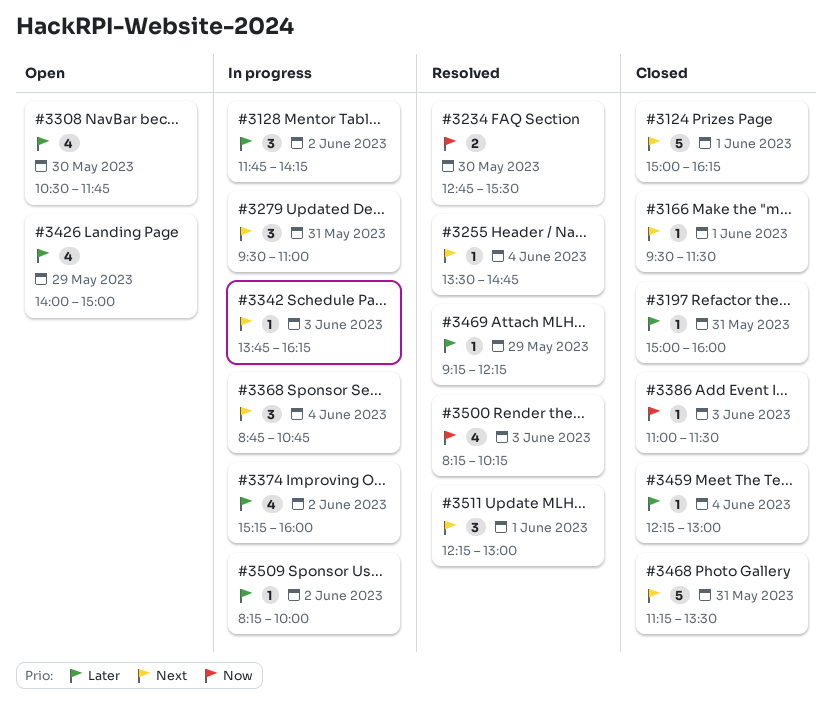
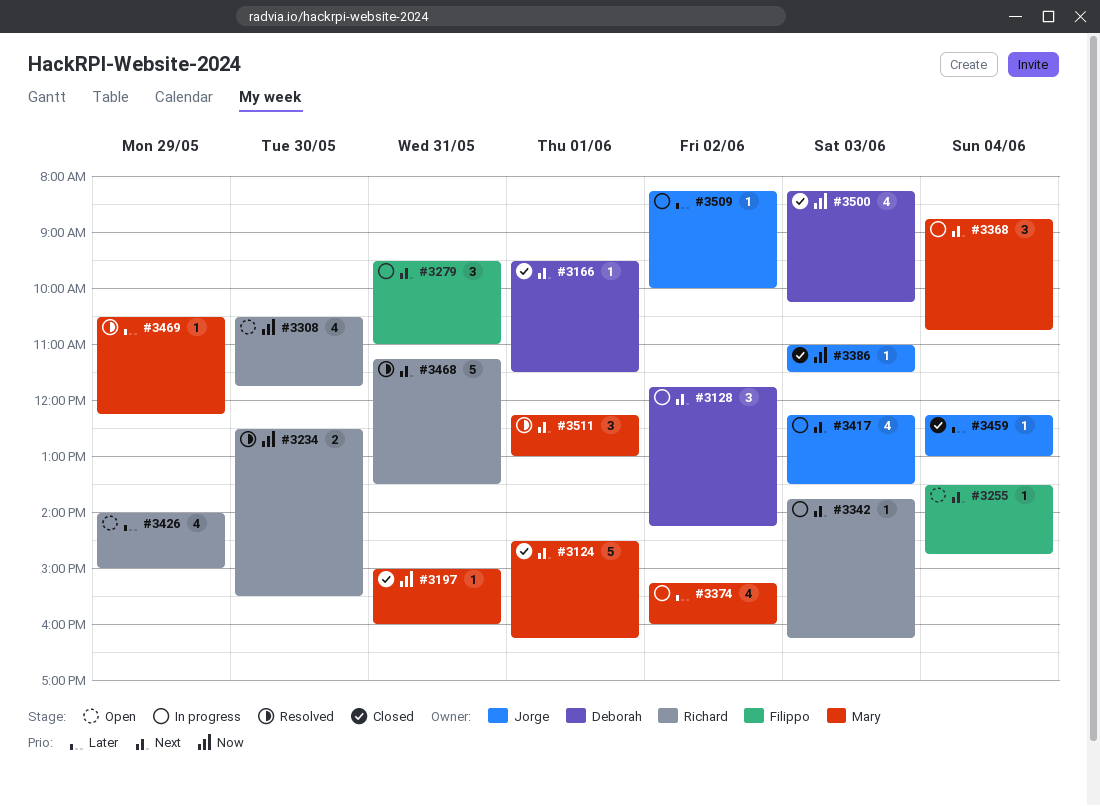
#3124, begins: 15:00 -> 14:30
#3128, priority: Later -> Next
#3197, priority: Later -> Now
#3234, begins: 12:45 -> 12:30
#3255, status: Resolved -> Open
#3308, priority: Later -> Now
#3417: none -> present
#3468, status: Closed -> Resolved
#3469, begins: 09:15 -> 10:30
#3500, status: Resolved -> Closed

